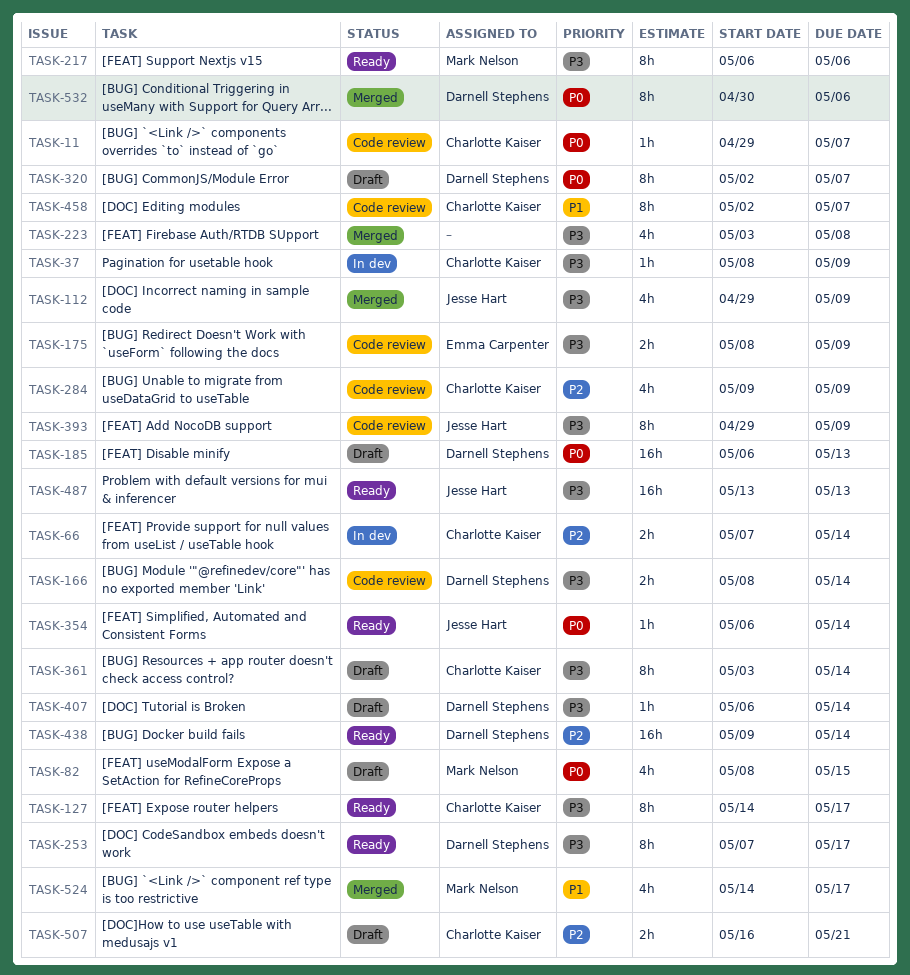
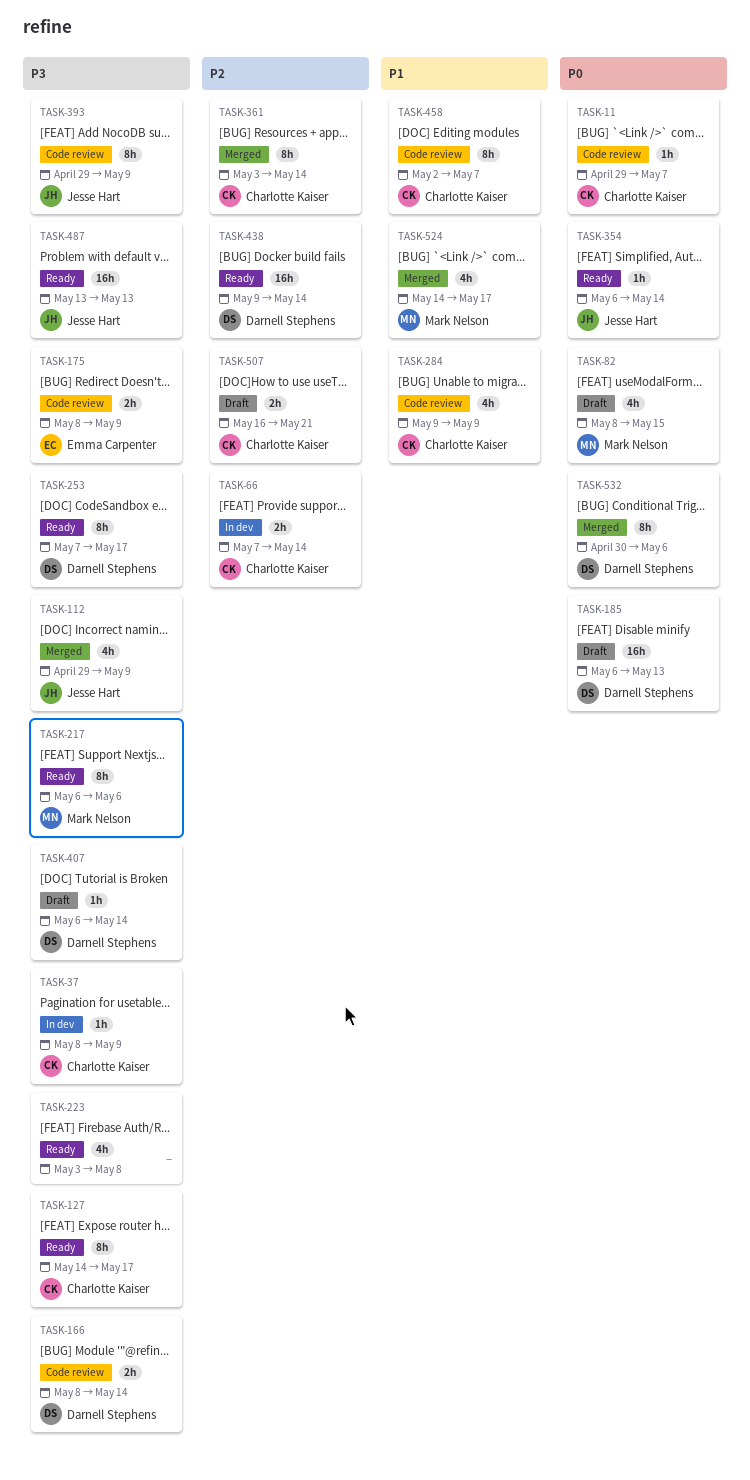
TASK-223, status: Merged -> Ready
TASK-284, priority: P2 -> P1
TASK-320: present -> none
TASK-361, status: Draft -> Merged
TASK-361, priority: P3 -> P2

